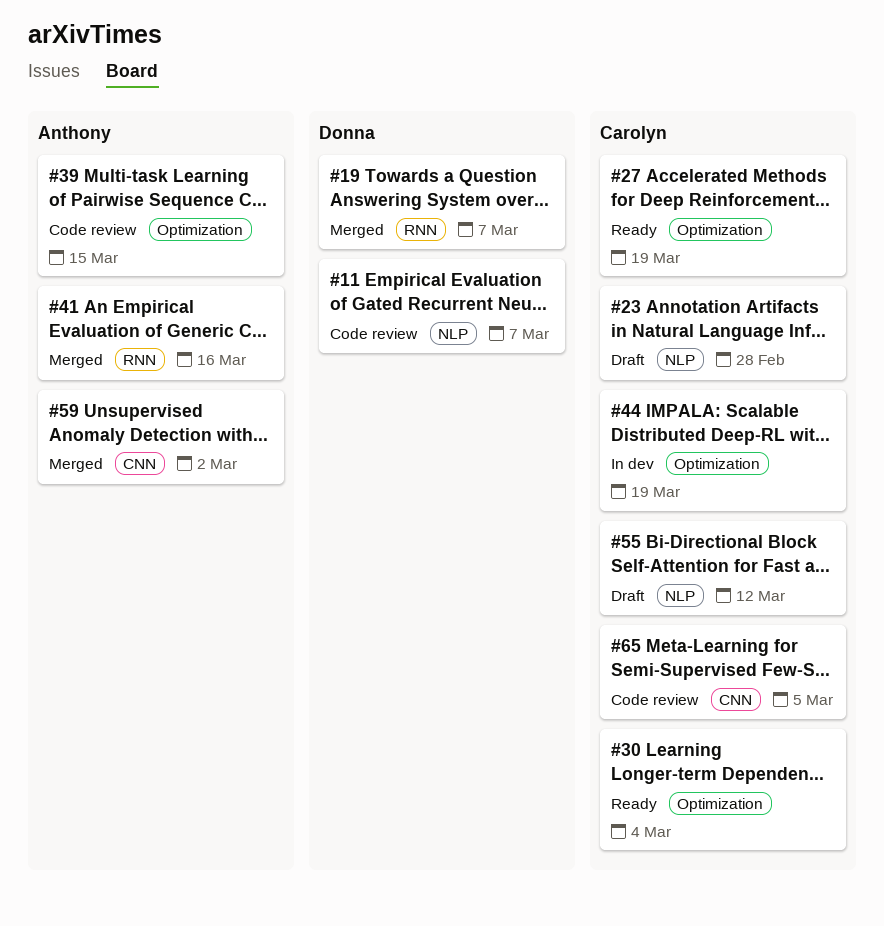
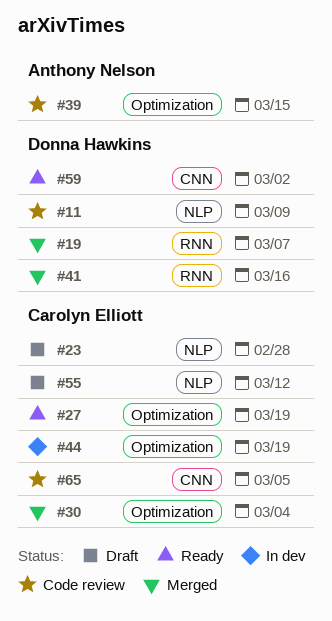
#11, due: Mar 7 -> Mar 9
#30, status: Ready -> Merged
#41, owner: Anthony Nelson -> Donna Hawkins
#59, status: Merged -> Ready
#59, owner: Anthony Nelson -> Donna Hawkins

